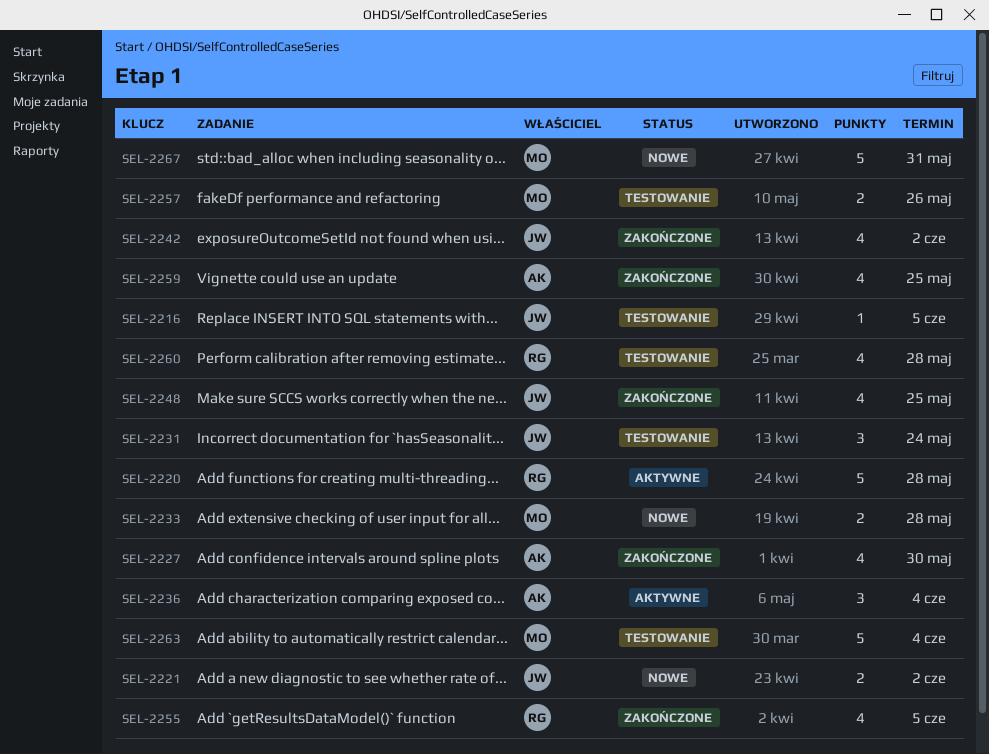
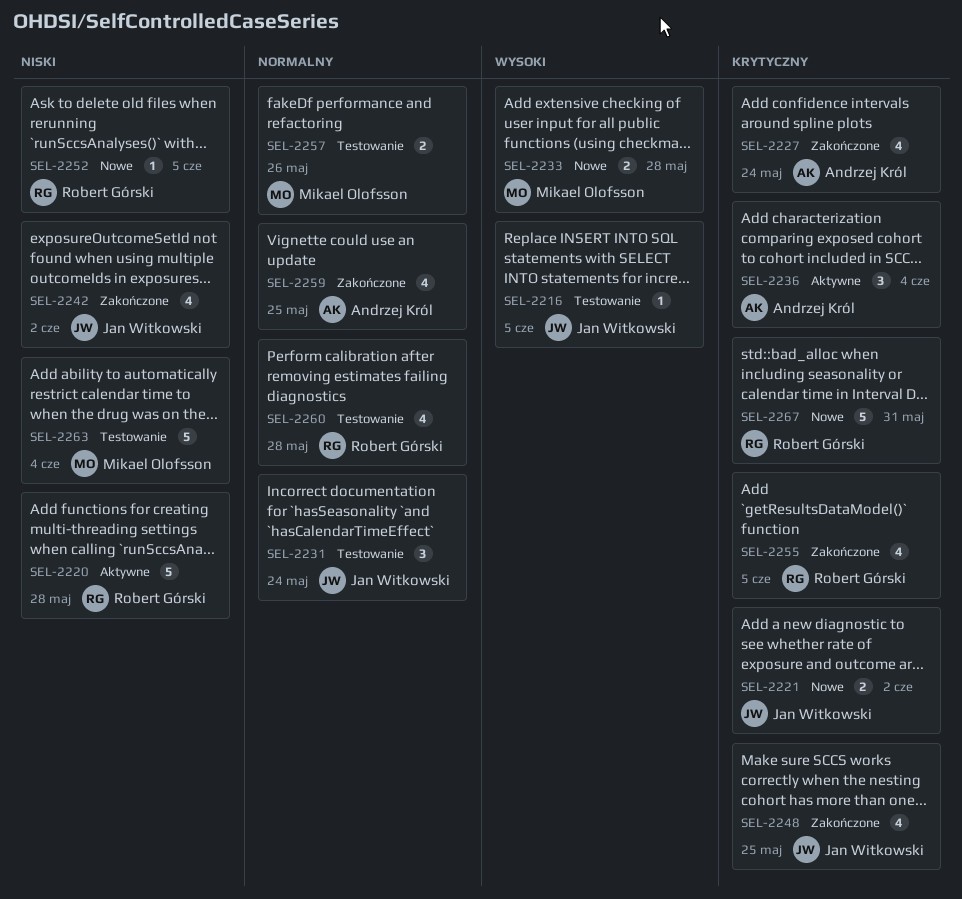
SEL-2227, due: May 30 -> May 24
SEL-2252: none -> present
SEL-2267, owner: Mikael Olofsson -> Robert Górski

